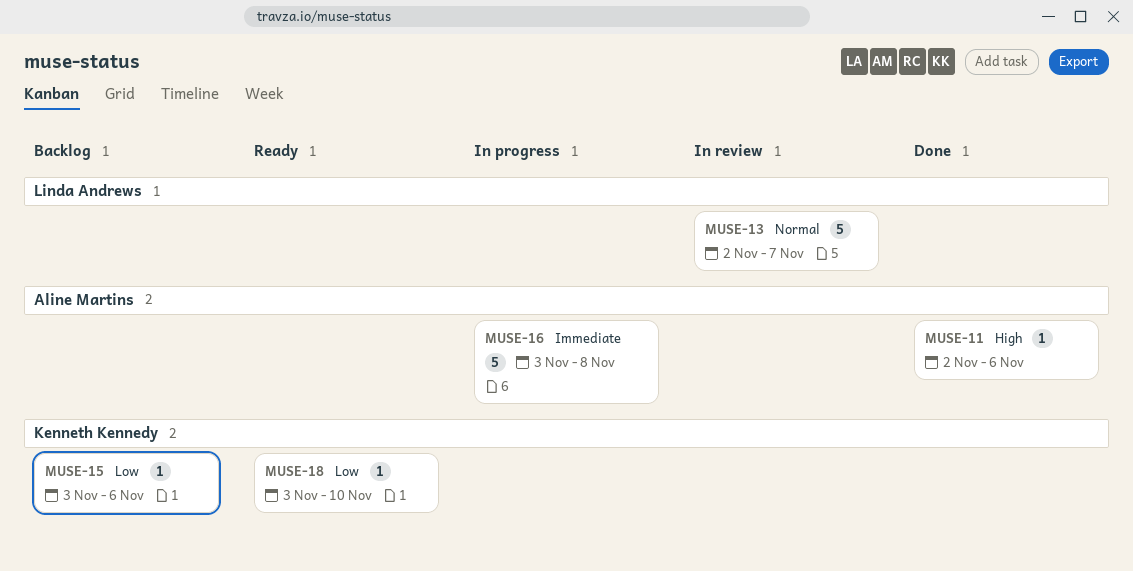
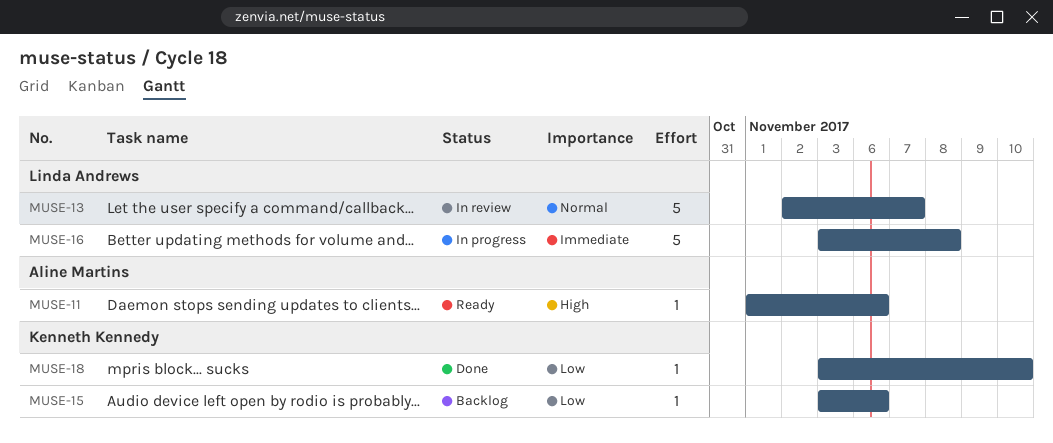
MUSE-11, status: Done -> Ready
MUSE-11, start: Nov 2 -> Nov 1
MUSE-16, owner: Aline Martins -> Linda Andrews
MUSE-18, status: Ready -> Done

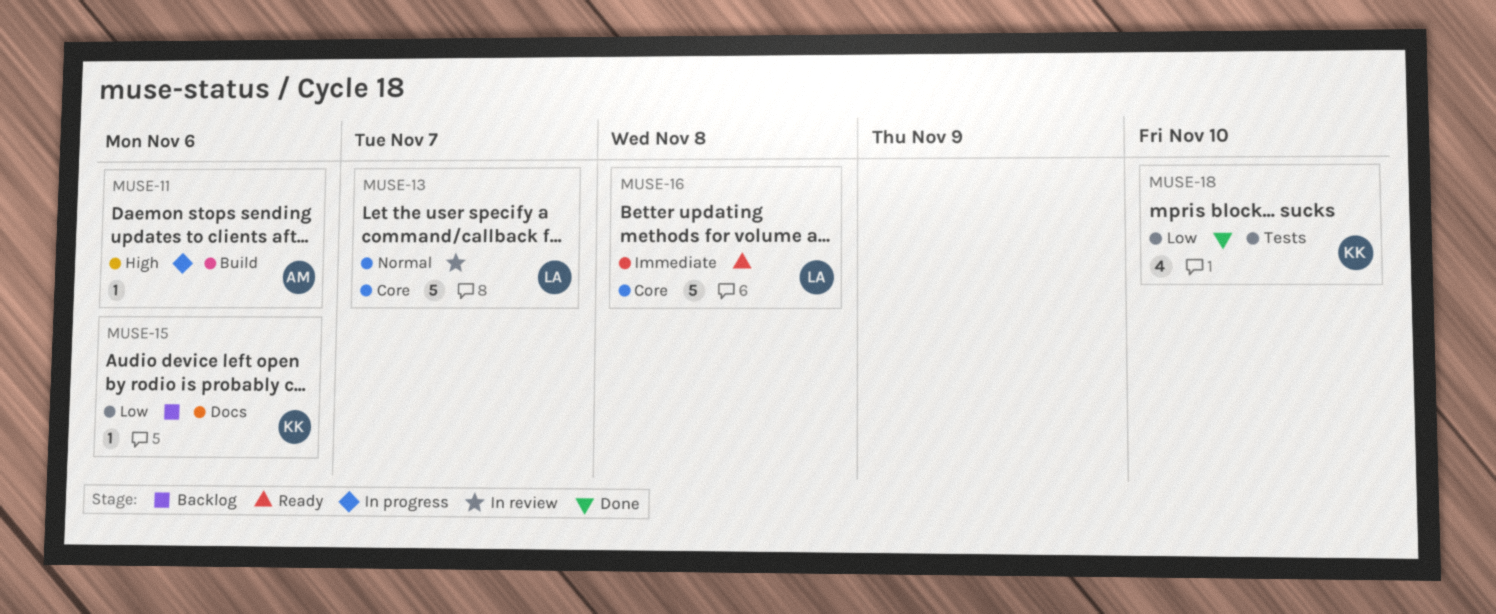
MUSE-11, status: Ready -> In progress
MUSE-16, status: In progress -> Ready
MUSE-18, estimate: 1 -> 4

